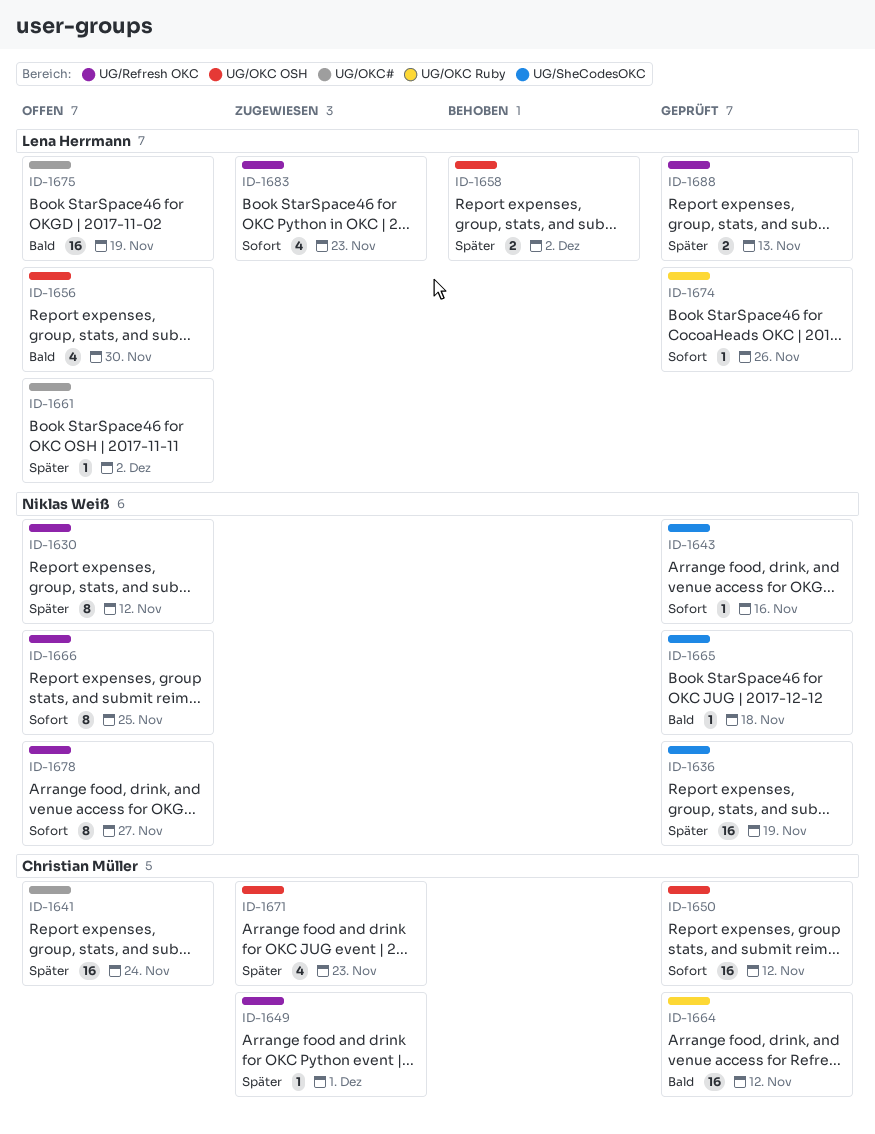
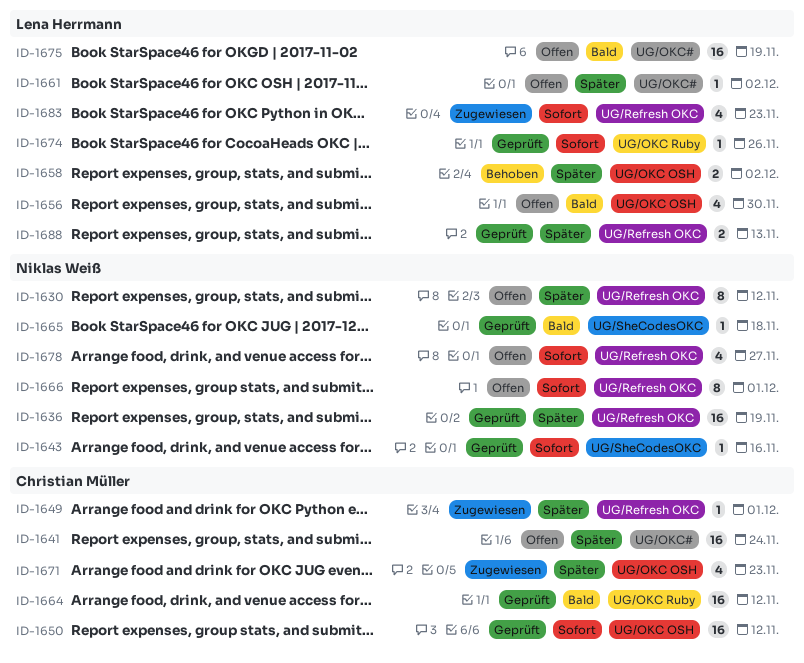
ID-1636, label: UG/SheCodesOKC -> UG/Refresh OKC
ID-1666, due: Nov 25 -> Dec 1
ID-1678, estimate: 8 -> 4

